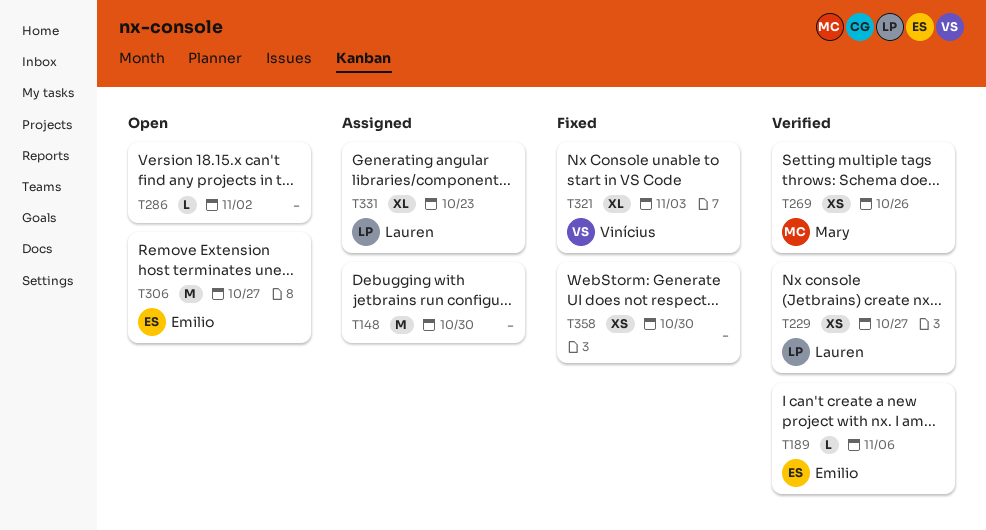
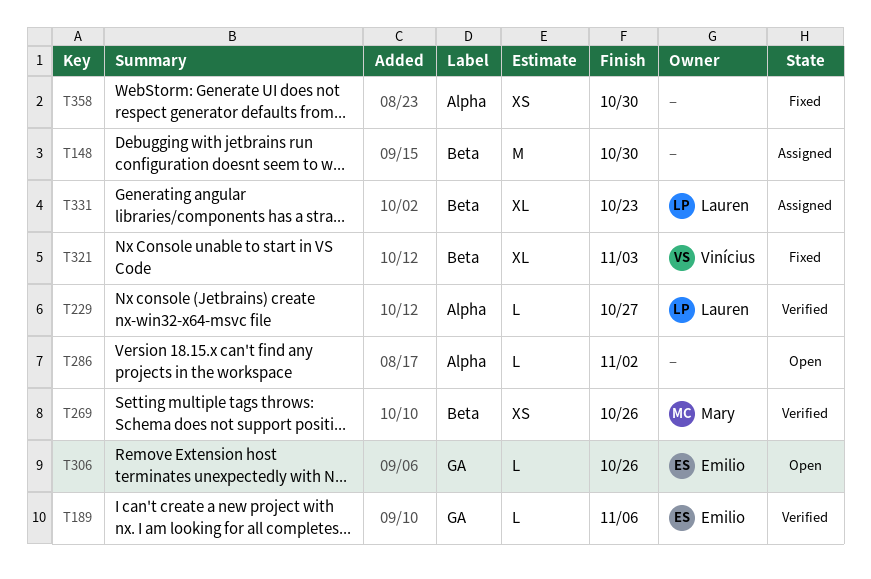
T229, estimate: XS -> L
T306, estimate: M -> L
T306, due: Oct 27 -> Oct 26

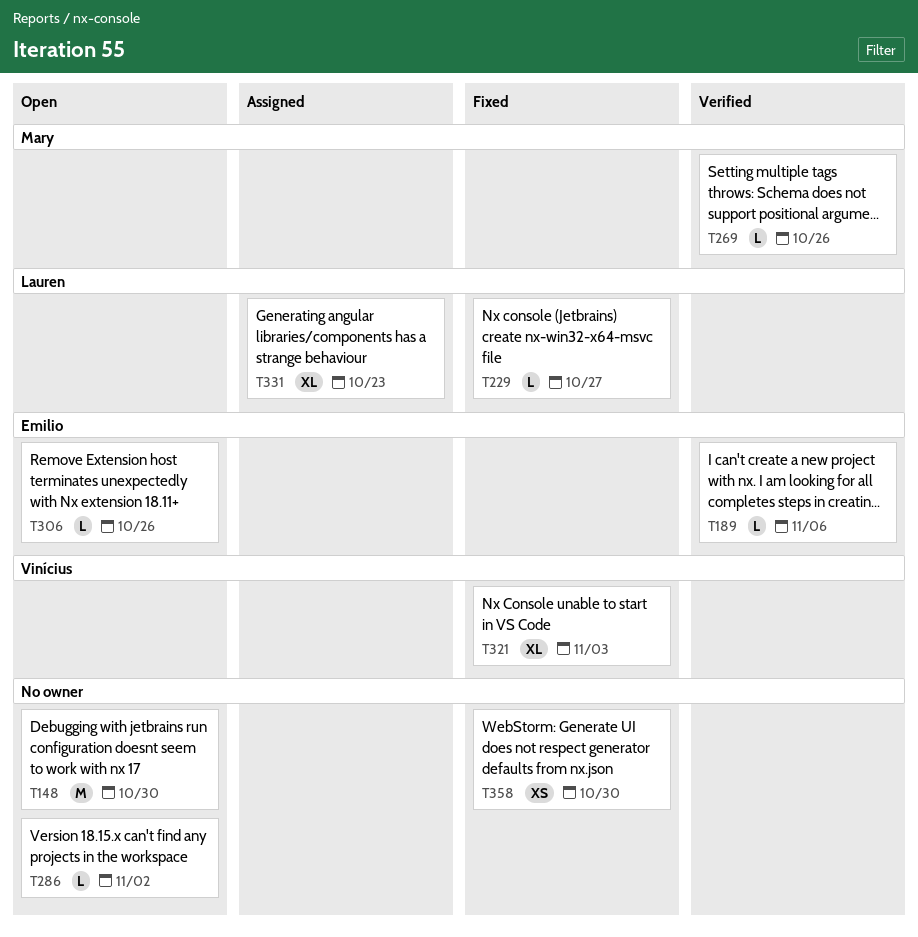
T148, status: Assigned -> Open
T229, status: Verified -> Fixed
T269, estimate: XS -> L

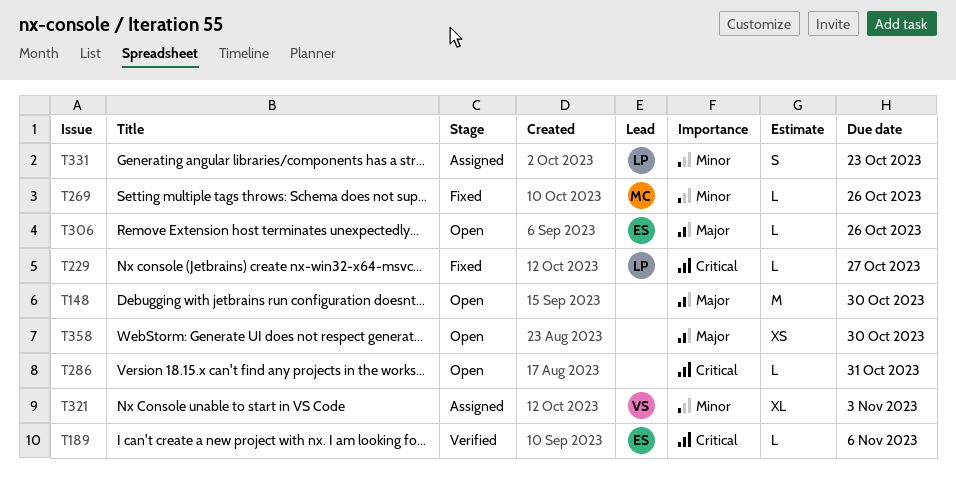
T269, status: Verified -> Fixed
T286, due: Nov 2 -> Oct 31
T321, status: Fixed -> Assigned
T331, estimate: XL -> S
T358, status: Fixed -> Open

